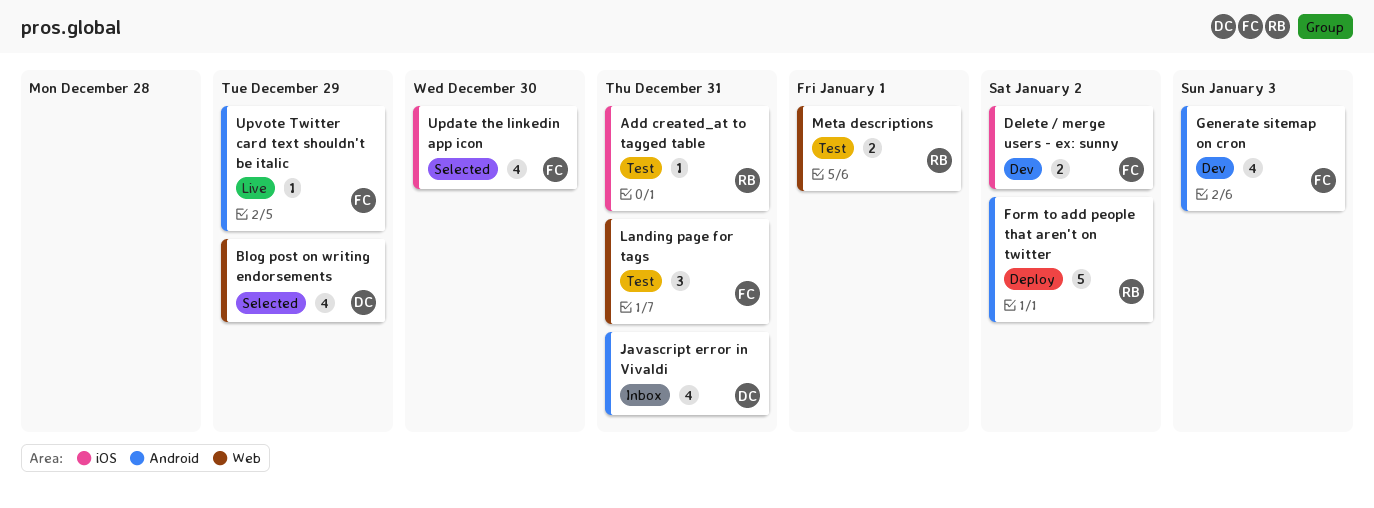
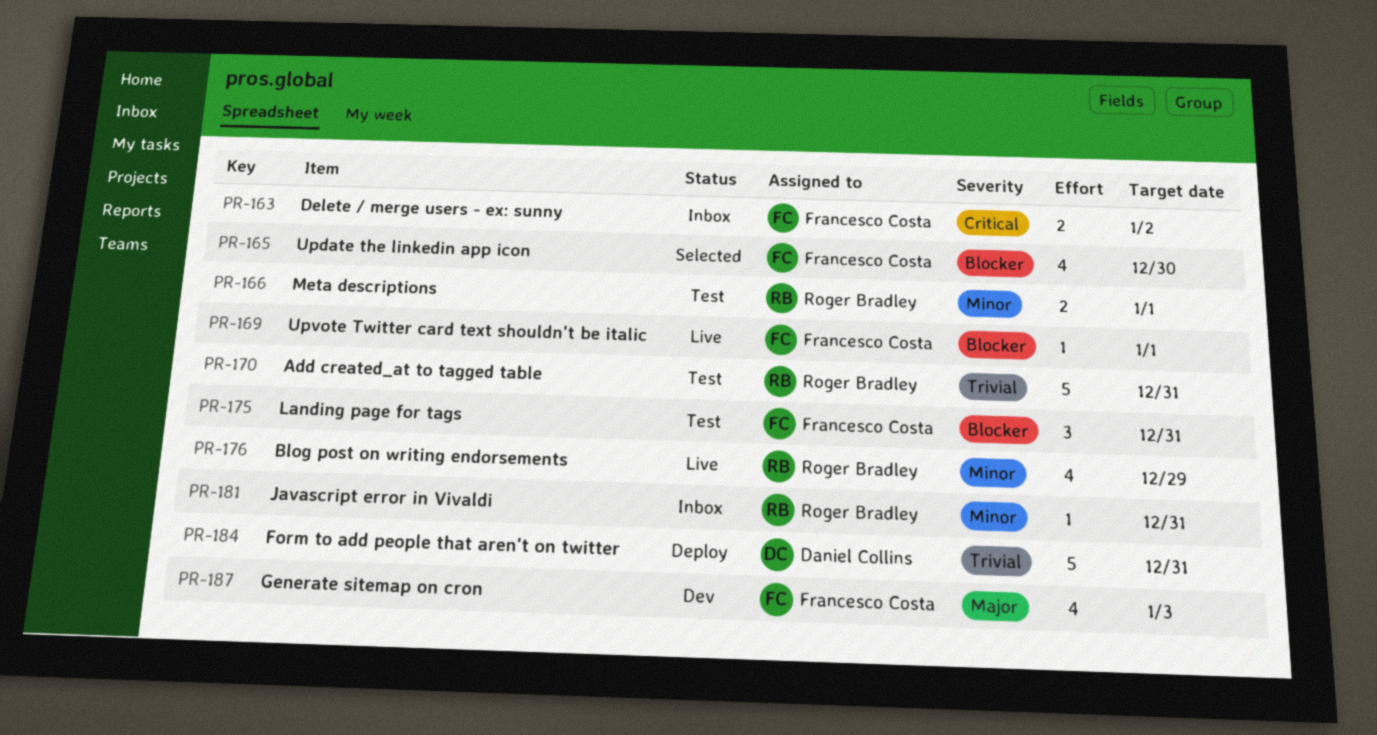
Add created_at to tagged table, estimate: 1 -> 5
Blog post on writing endorsements, status: Selected -> Live
Blog post on writing endorsements, owner: Daniel Collins -> Roger Bradley
Delete / merge users - ex: sunny, status: Dev -> Inbox
Form to add people that aren't on twitter, owner: Roger Bradley -> Daniel Collins
Form to add people that aren't on twitter, due: Jan 2 -> Dec 31
Javascript error in Vivaldi, owner: Daniel Collins -> Roger Bradley
Javascript error in Vivaldi, estimate: 4 -> 1
Upvote Twitter card text shouldn't be italic, due: Dec 29 -> Jan 1

